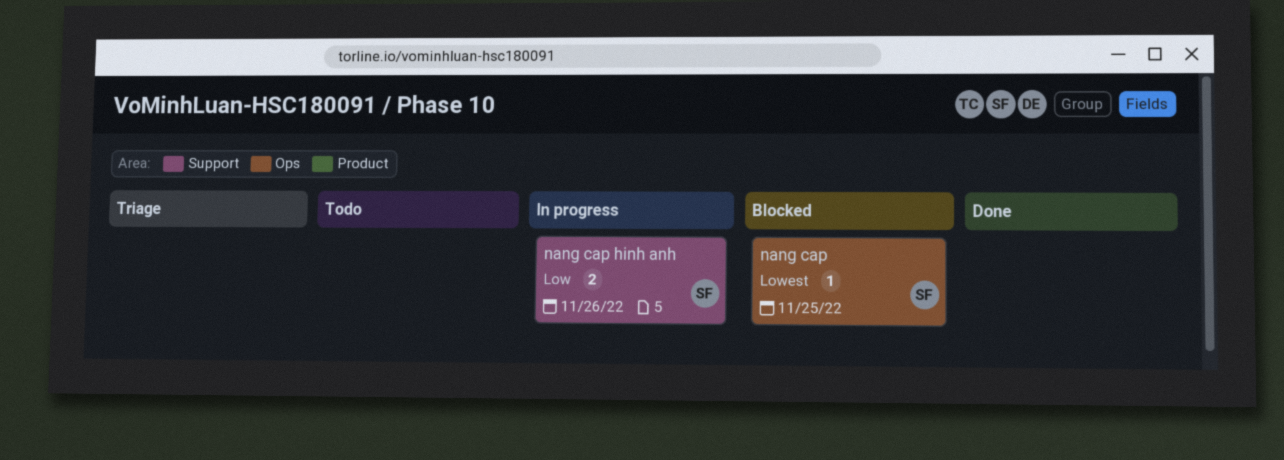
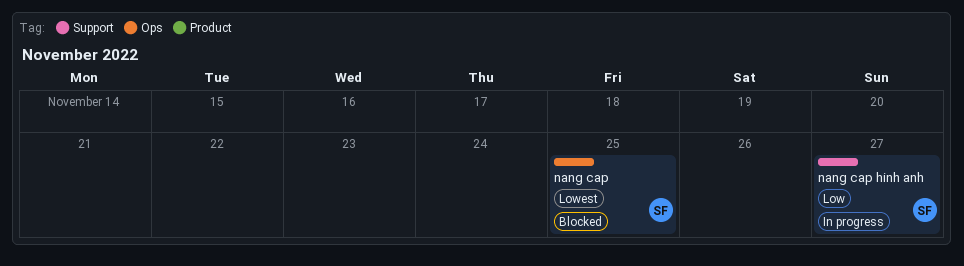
nang cap hinh anh, due: Nov 26 -> Nov 27

